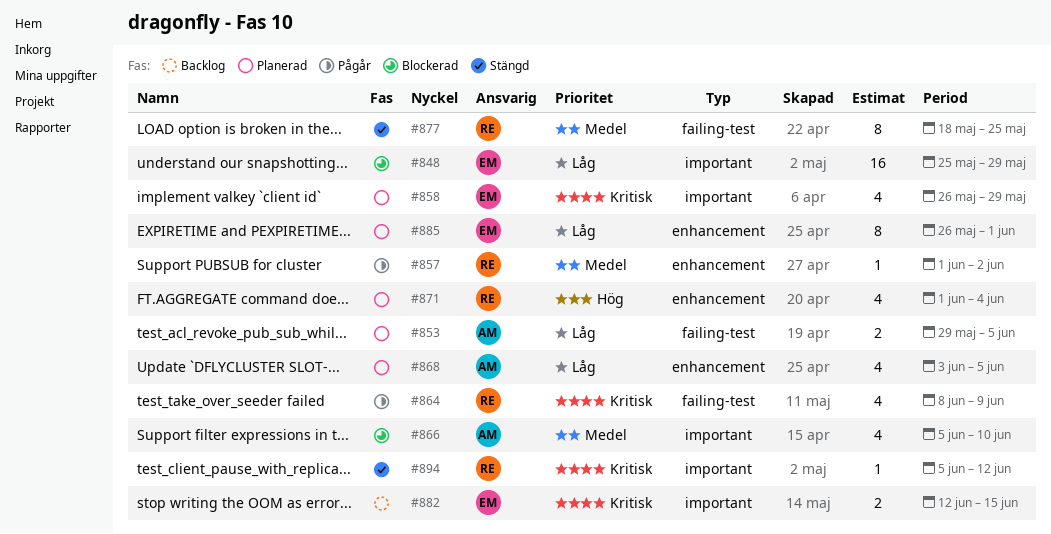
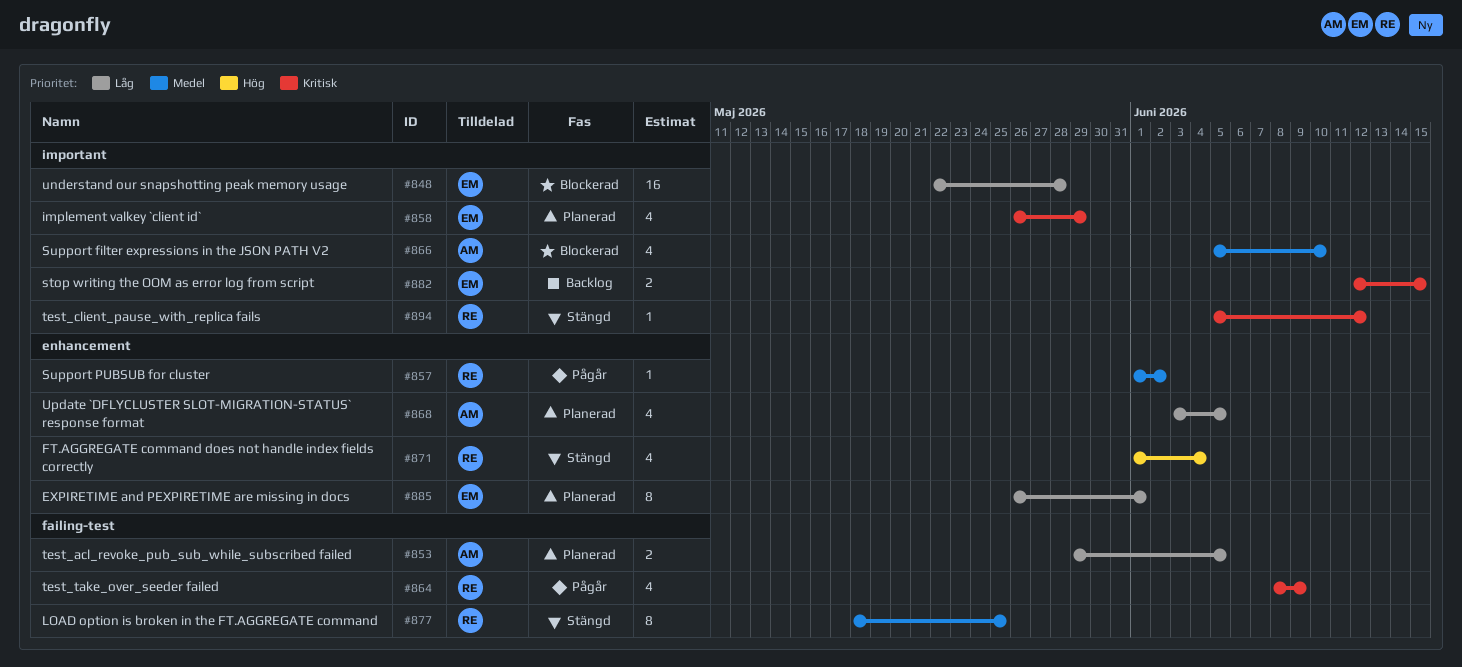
#848, start: May 25 -> May 22
#848, due: May 29 -> May 28
#871, status: Planerad -> Stängd

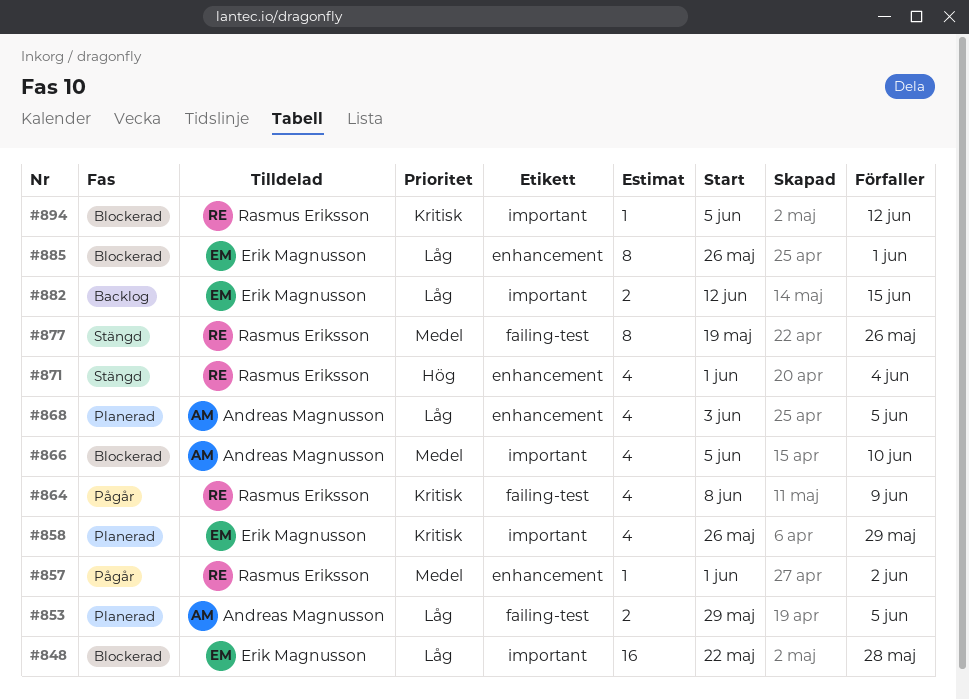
#877, start: May 18 -> May 19
#877, due: May 25 -> May 26
#882, priority: Kritisk -> Låg
#885, status: Planerad -> Blockerad
#894, status: Stängd -> Blockerad

